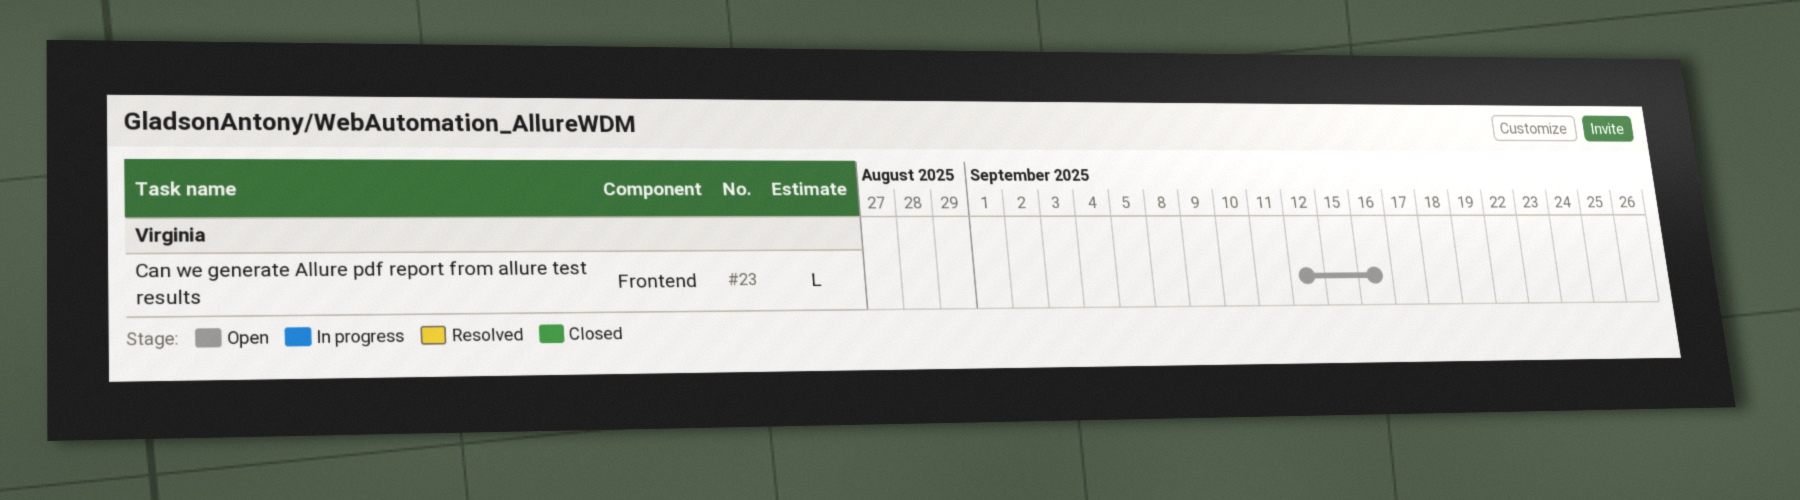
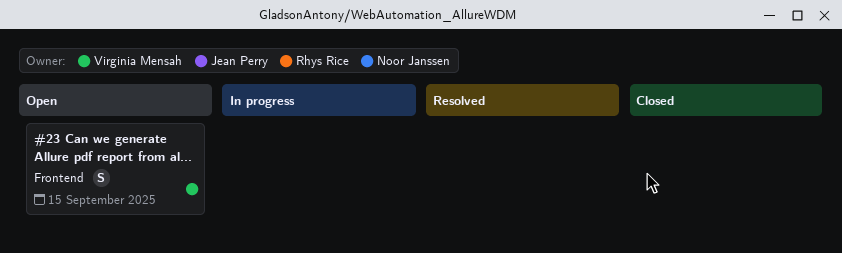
#23, estimate: L -> S
#23, due: Sep 16 -> Sep 15

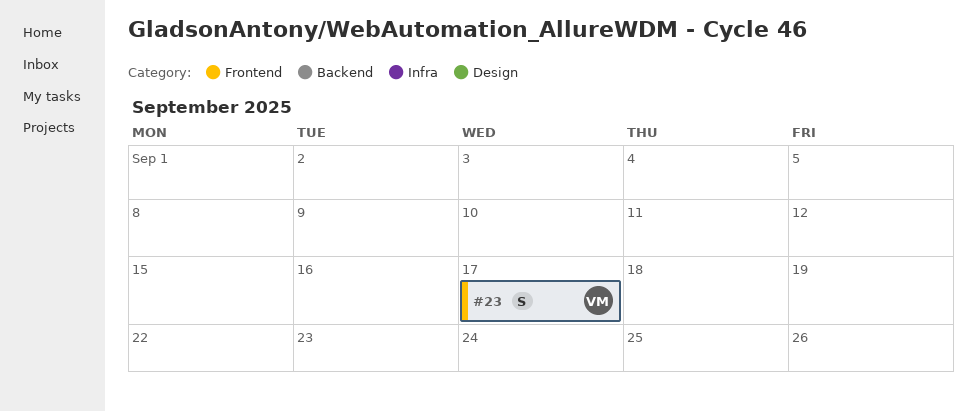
#23, due: Sep 15 -> Sep 17

